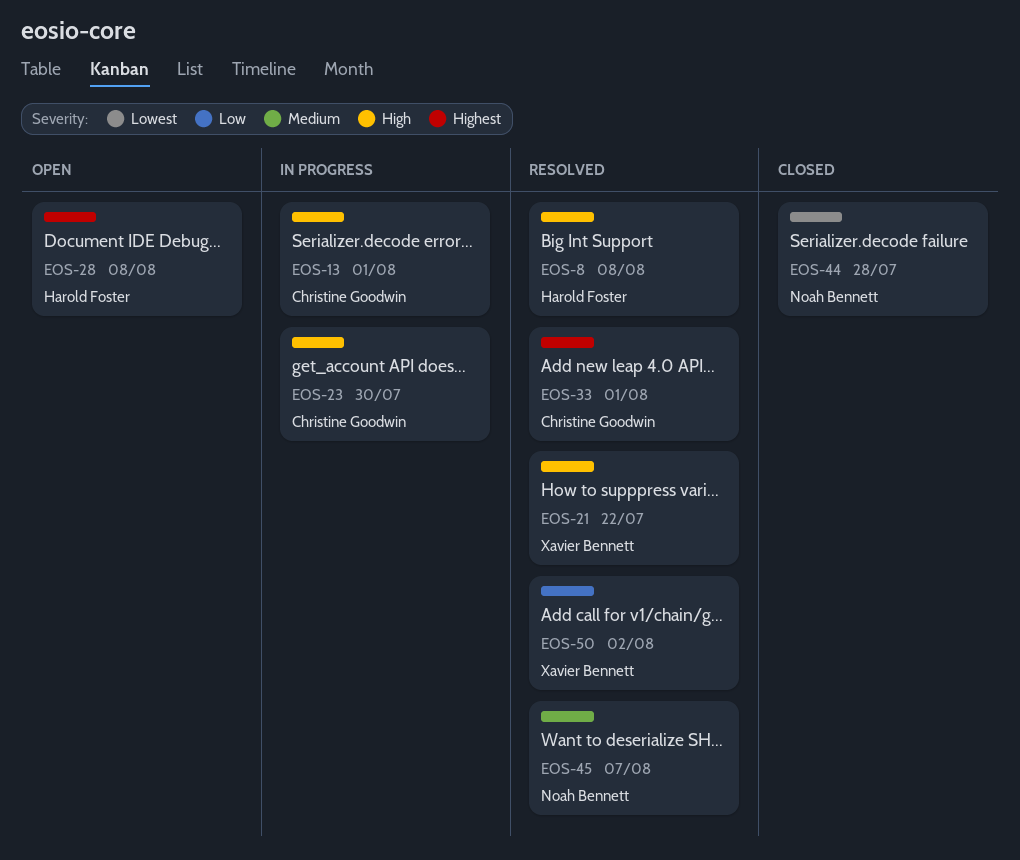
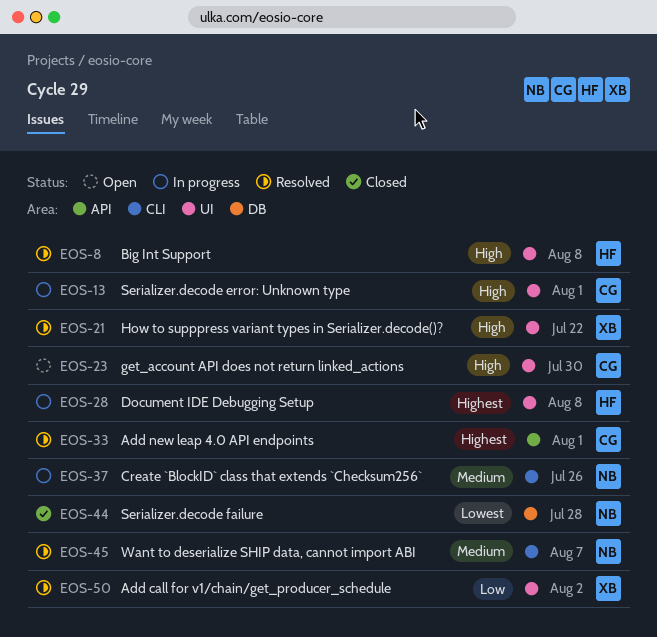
EOS-23, status: In progress -> Open
EOS-28, status: Open -> In progress
EOS-37: none -> present

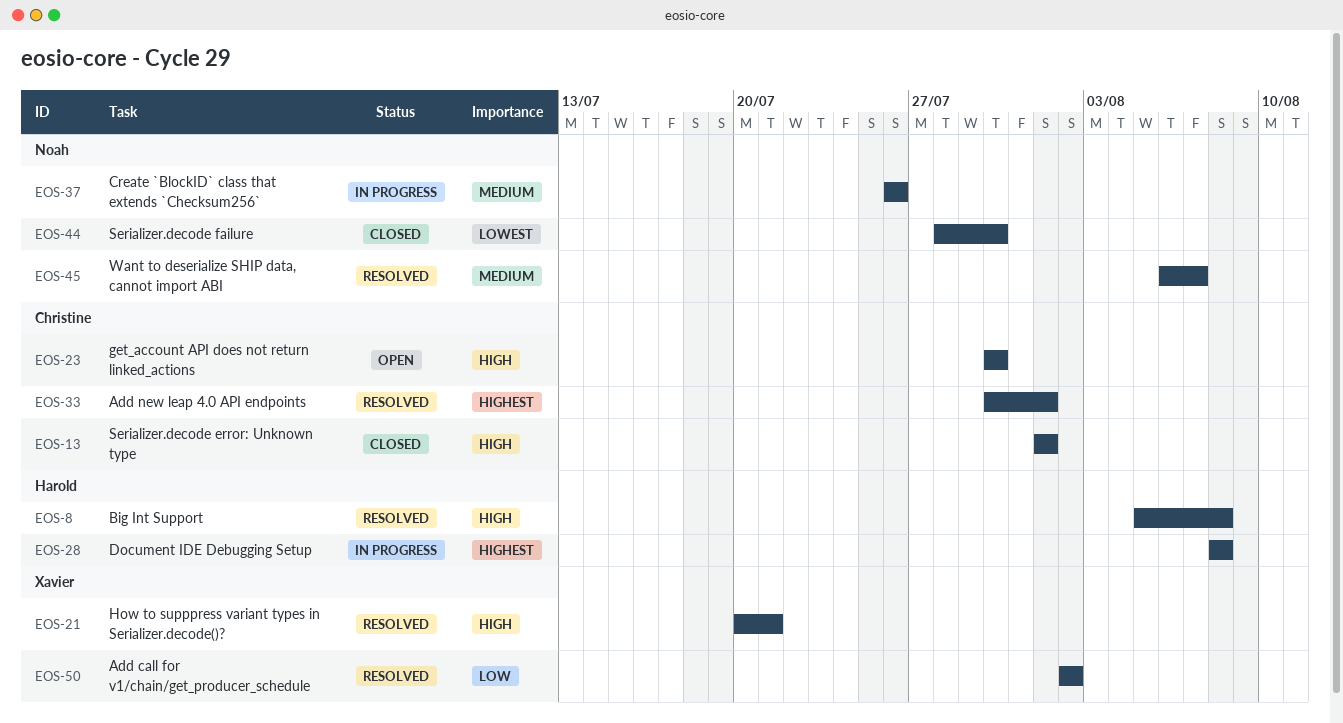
EOS-13, status: In progress -> Closed
EOS-21, due: Jul 22 -> Jul 21
EOS-44, due: Jul 28 -> Jul 30

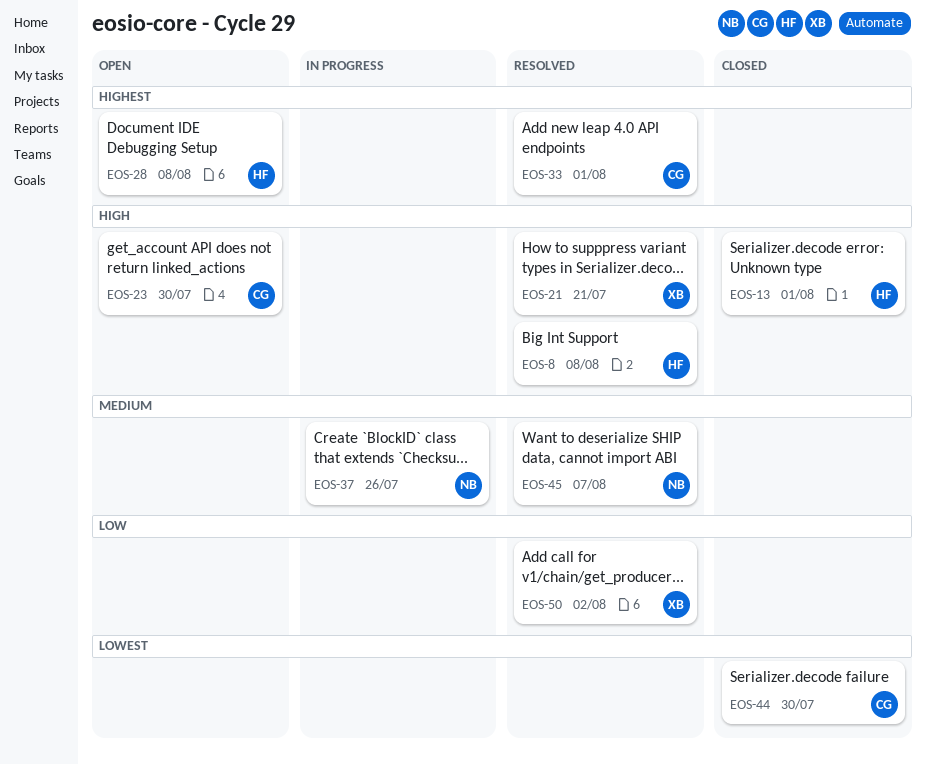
EOS-13, owner: Christine -> Harold
EOS-28, status: In progress -> Open
EOS-44, owner: Noah -> Christine

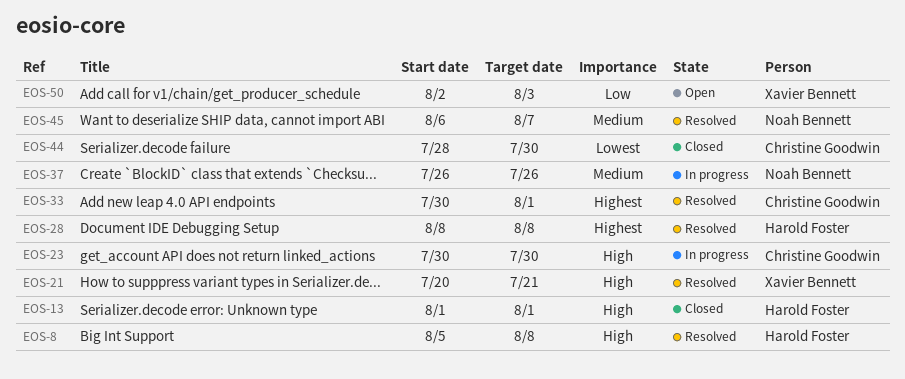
EOS-23, status: Open -> In progress
EOS-28, status: Open -> Resolved
EOS-50, status: Resolved -> Open
EOS-50, due: Aug 2 -> Aug 3

